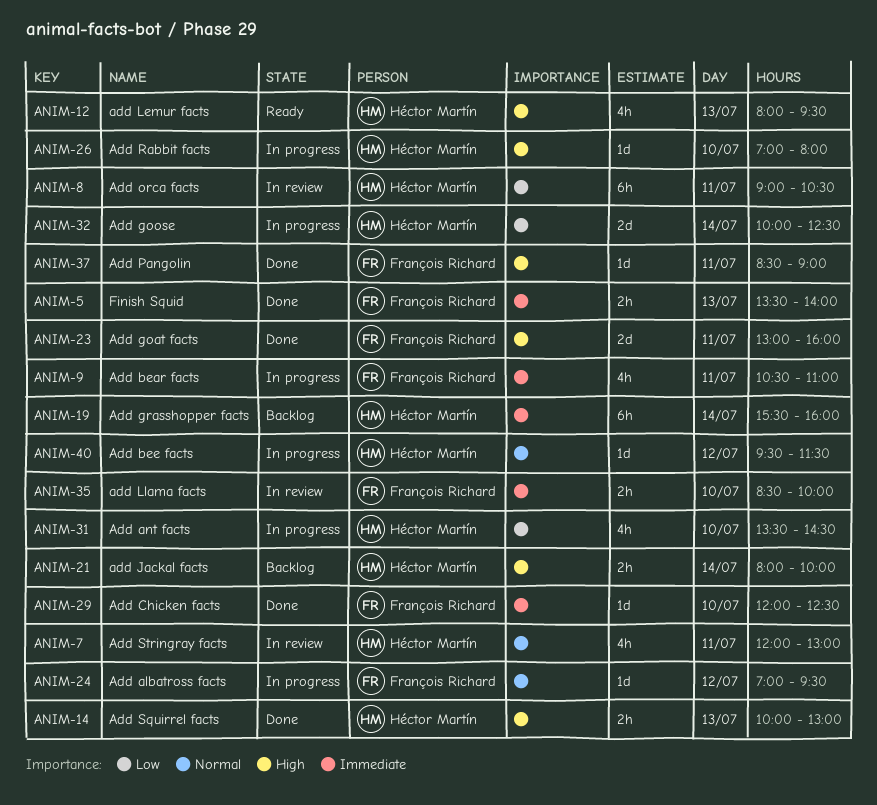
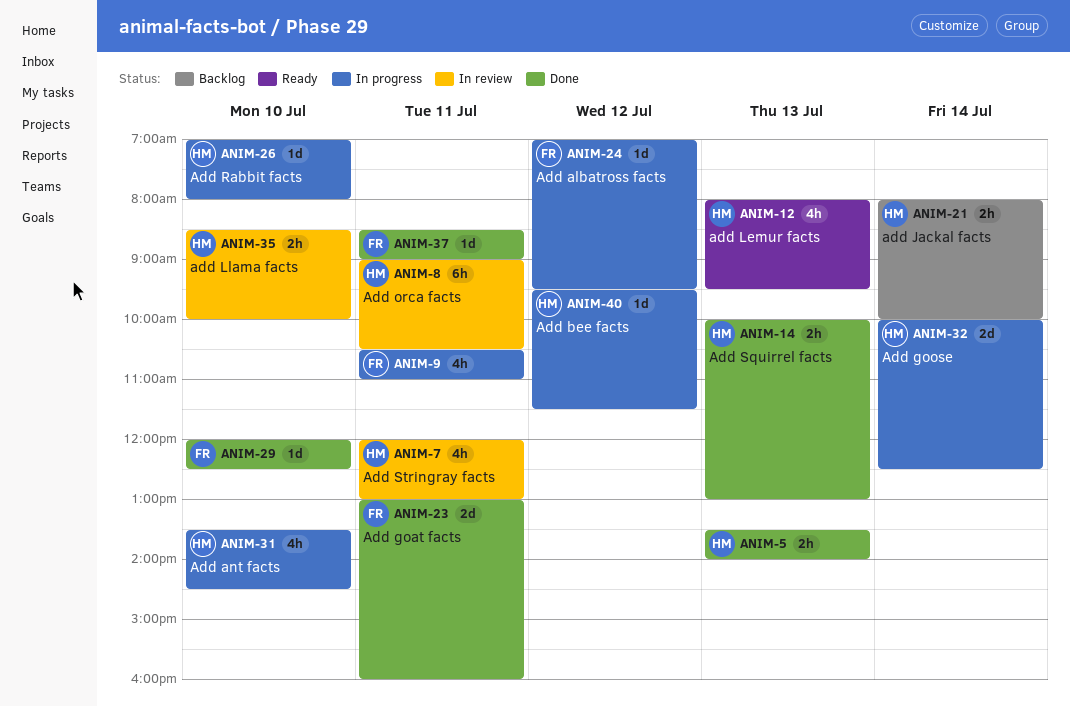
ANIM-5, owner: François Richard -> Héctor Martín
ANIM-19: present -> none
ANIM-35, owner: François Richard -> Héctor Martín

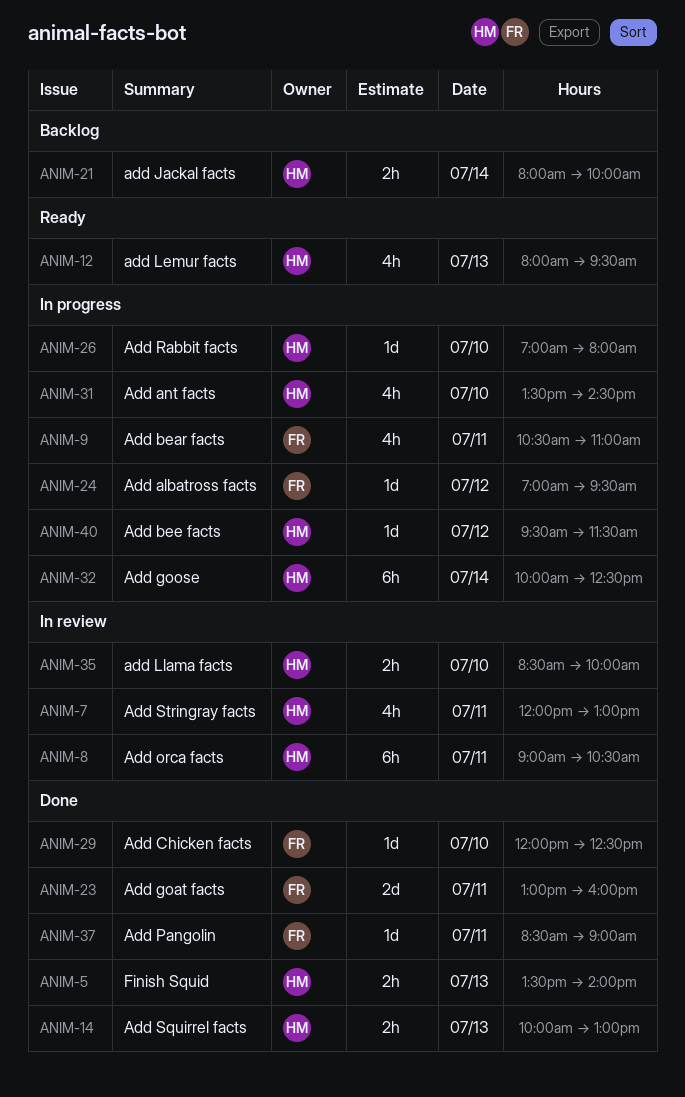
ANIM-32, estimate: 2d -> 6h

